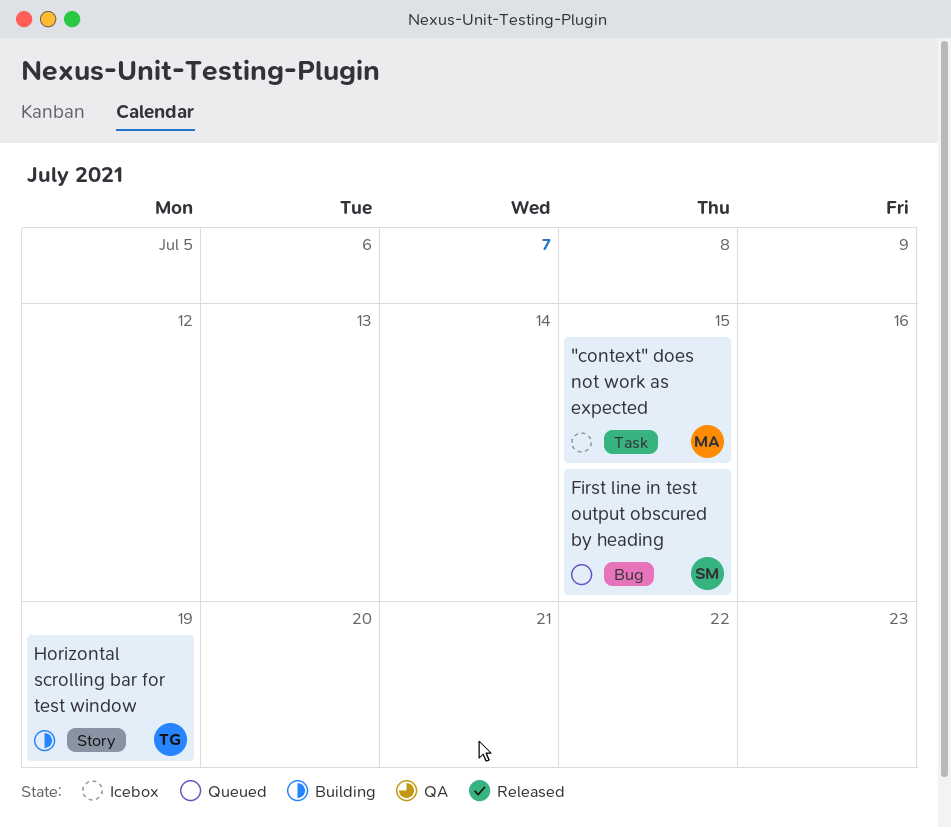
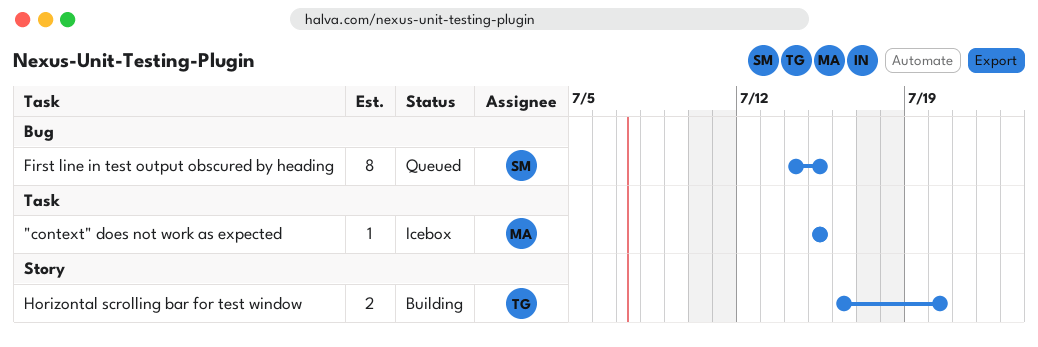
Horizontal scrolling bar for test window, due: Jul 19 -> Jul 20

